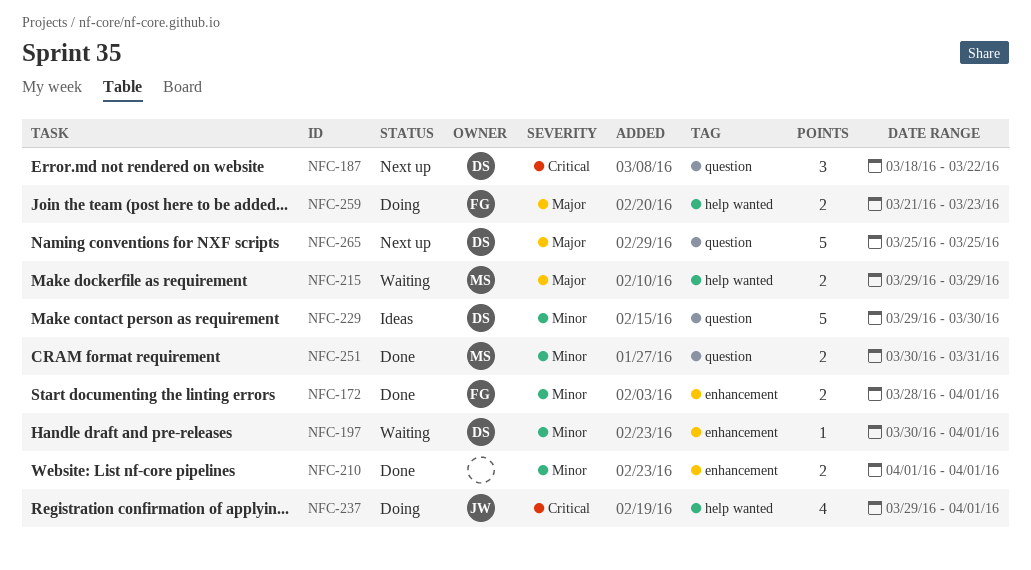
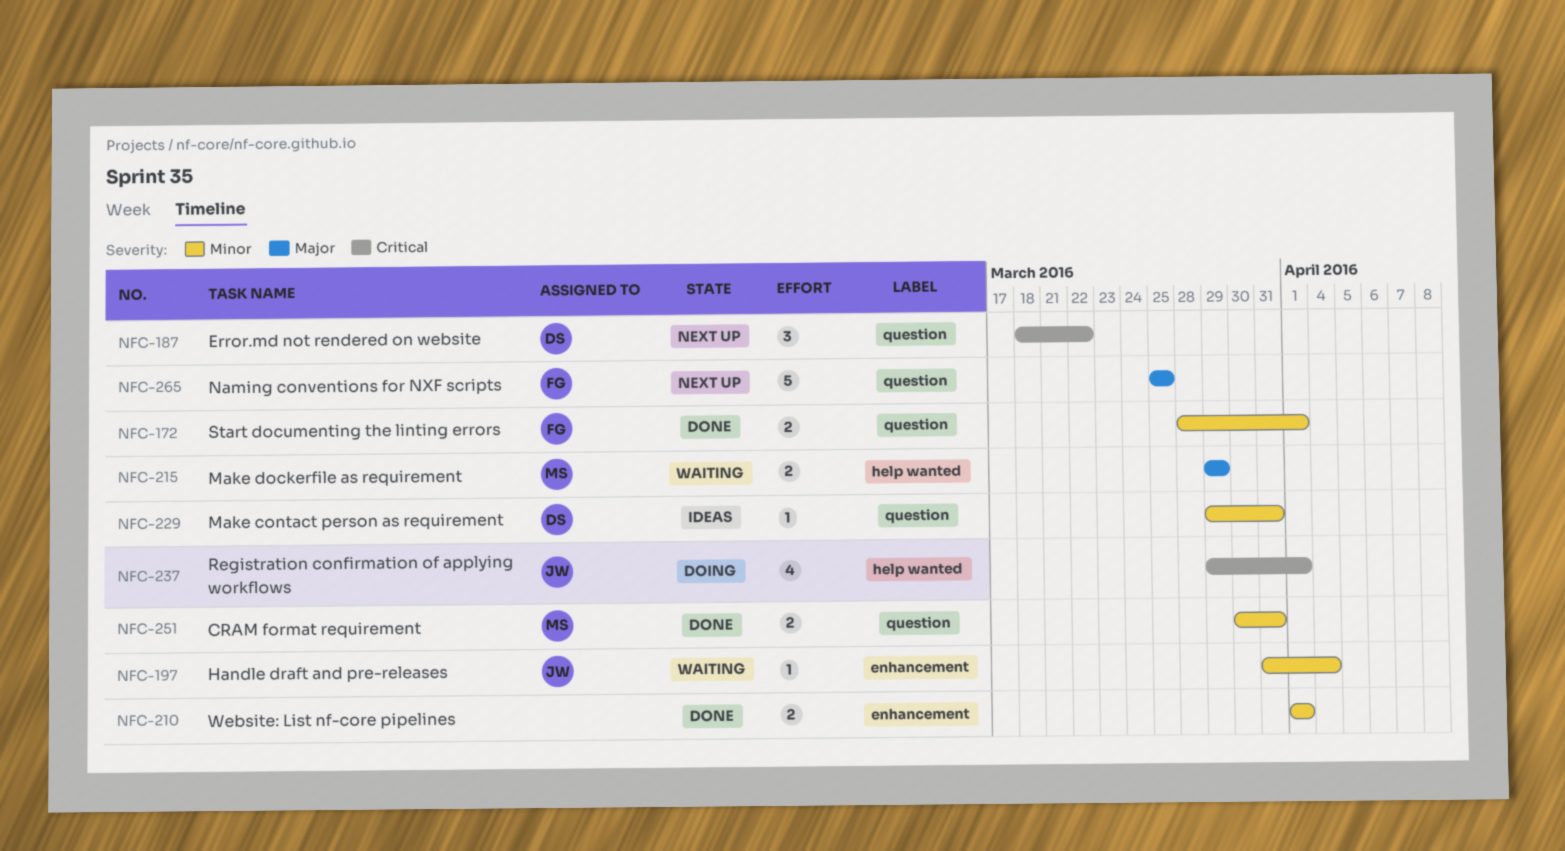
NFC-172, label: enhancement -> question
NFC-197, owner: DS -> JW
NFC-197, start: Mar 30 -> Mar 31
NFC-197, due: Apr 1 -> Apr 4
NFC-229, estimate: 5 -> 1
NFC-229, due: Mar 30 -> Mar 31
NFC-259: present -> none
NFC-265, owner: DS -> FG

